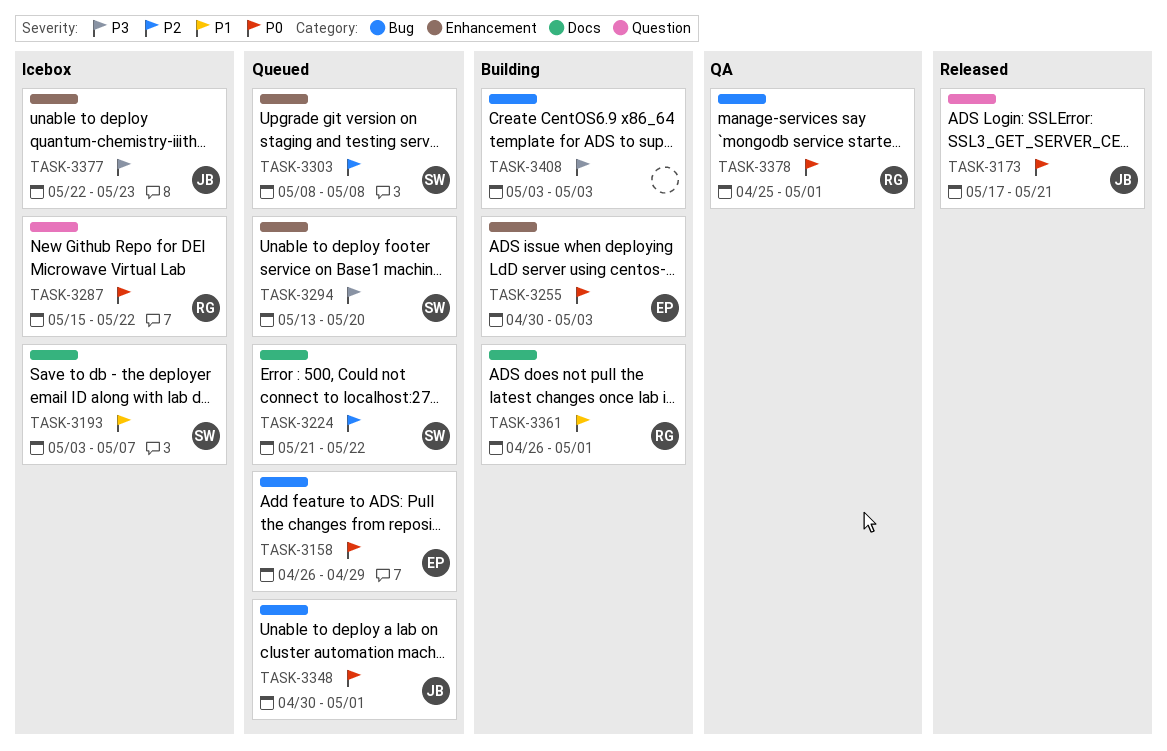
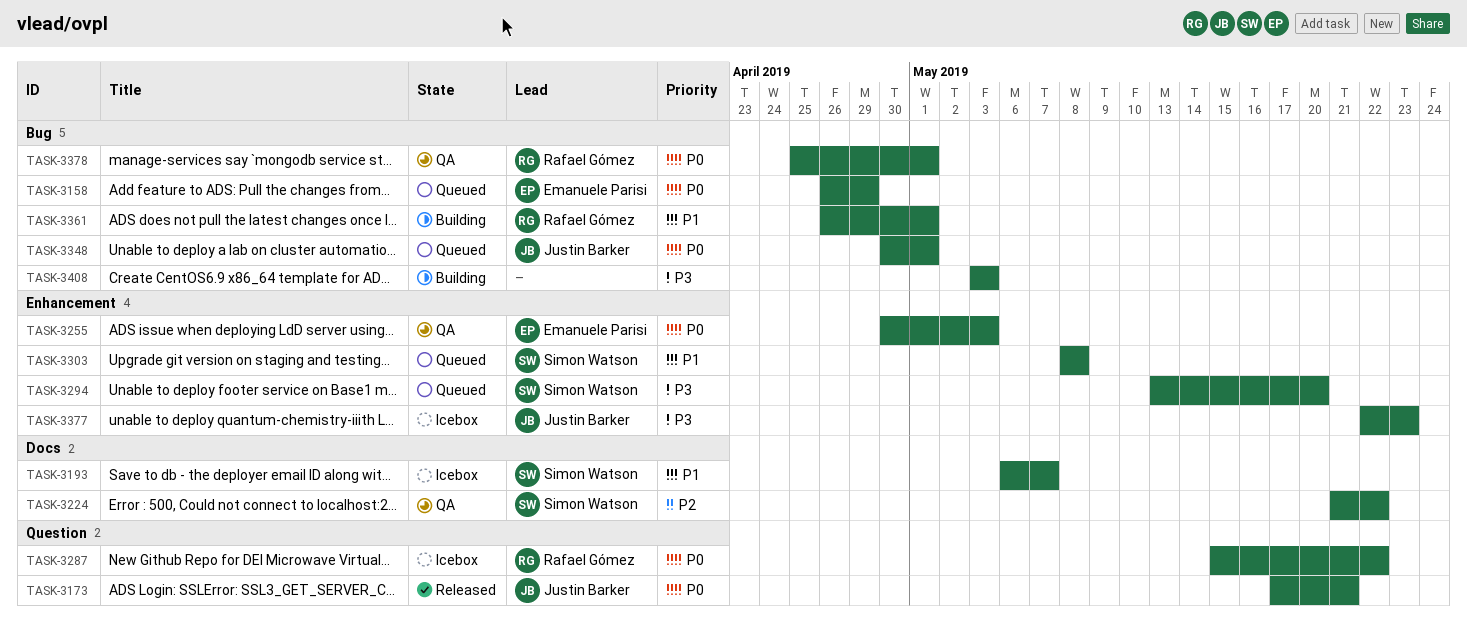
TASK-3193, start: May 3 -> May 6
TASK-3224, status: Queued -> QA
TASK-3255, status: Building -> QA
TASK-3303, priority: P2 -> P1
TASK-3361, label: Docs -> Bug

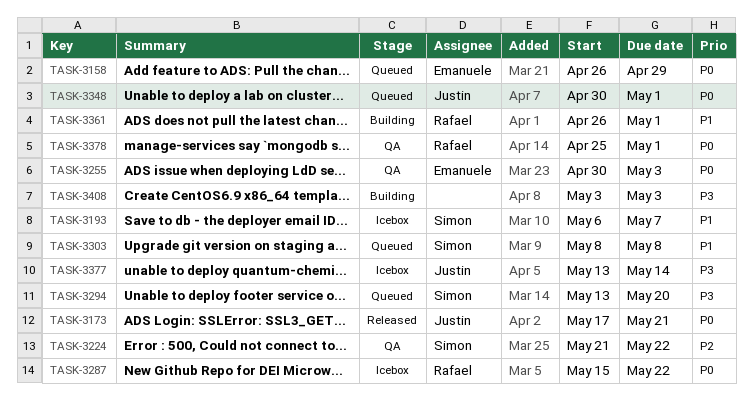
TASK-3377, start: May 22 -> May 13
TASK-3377, due: May 23 -> May 14

